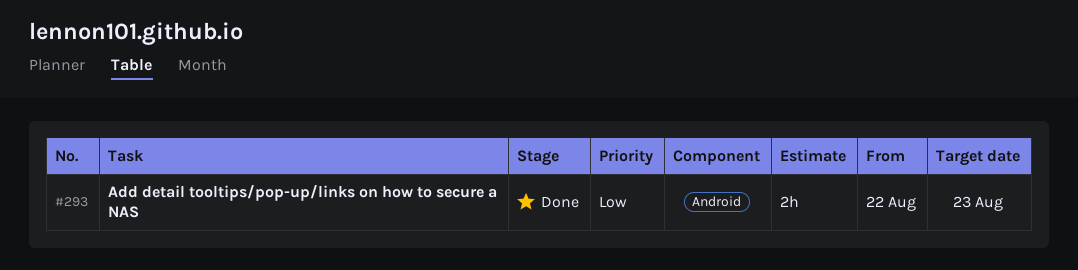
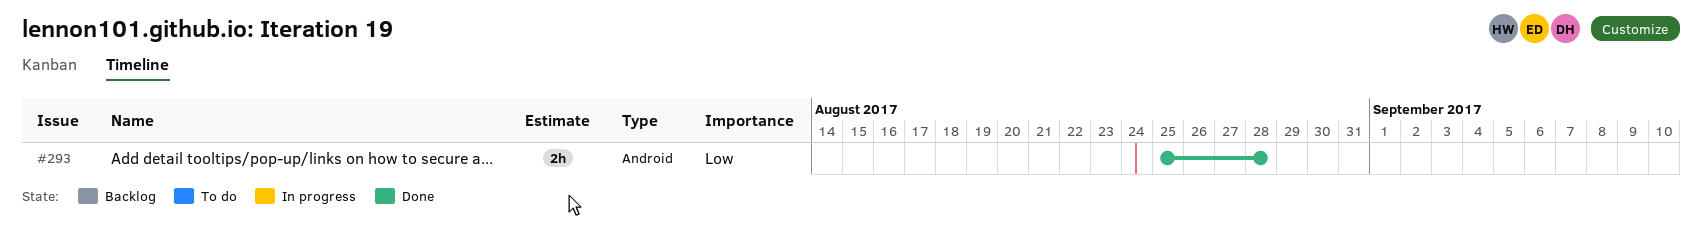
#293, start: Aug 22 -> Aug 25
#293, due: Aug 23 -> Aug 28

